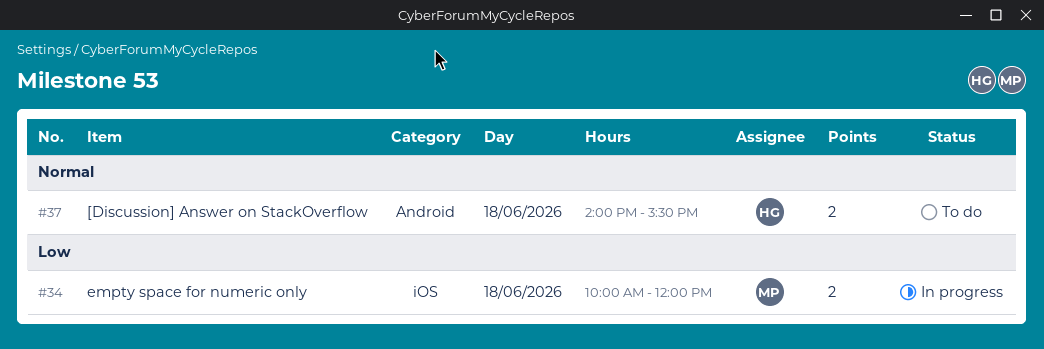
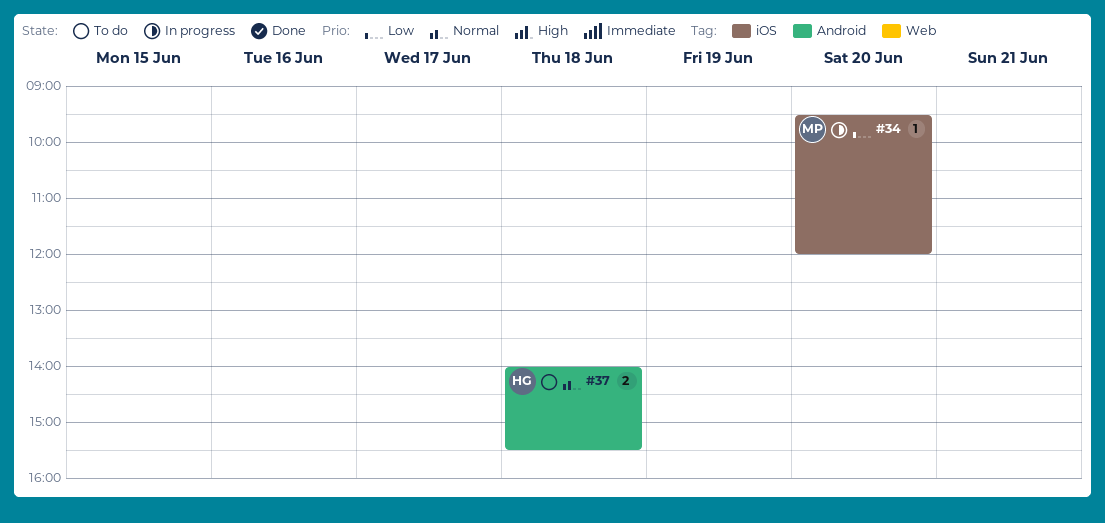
#34, estimate: 2 -> 1
#34, day: Jun 18 -> Jun 20
#34, begins: 10:00 -> 09:30

